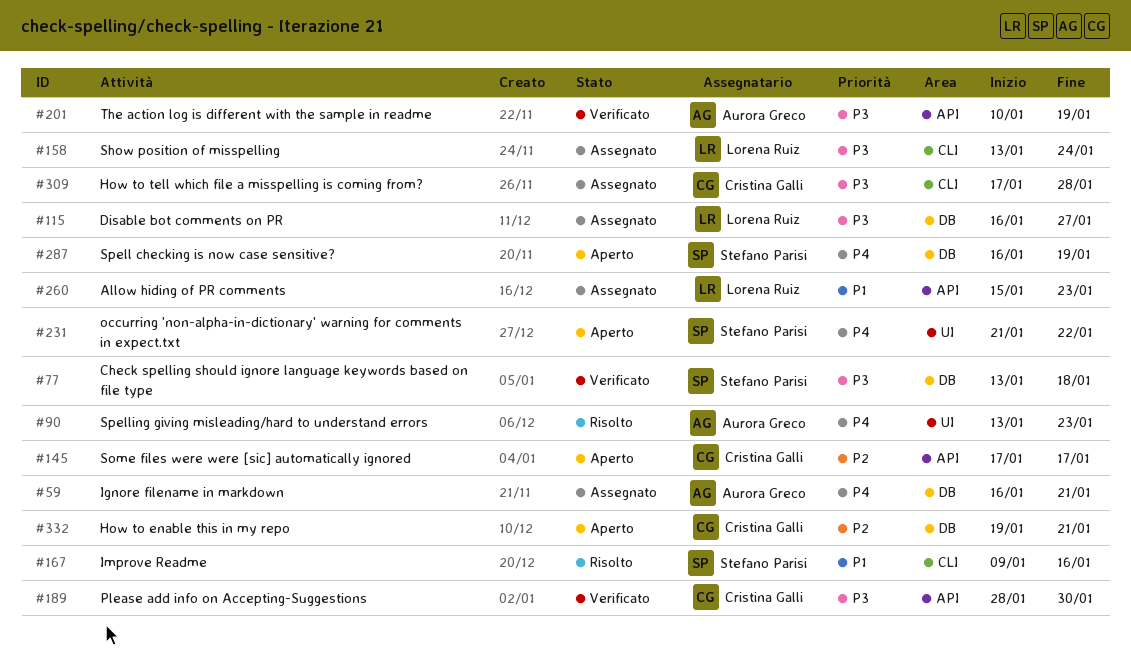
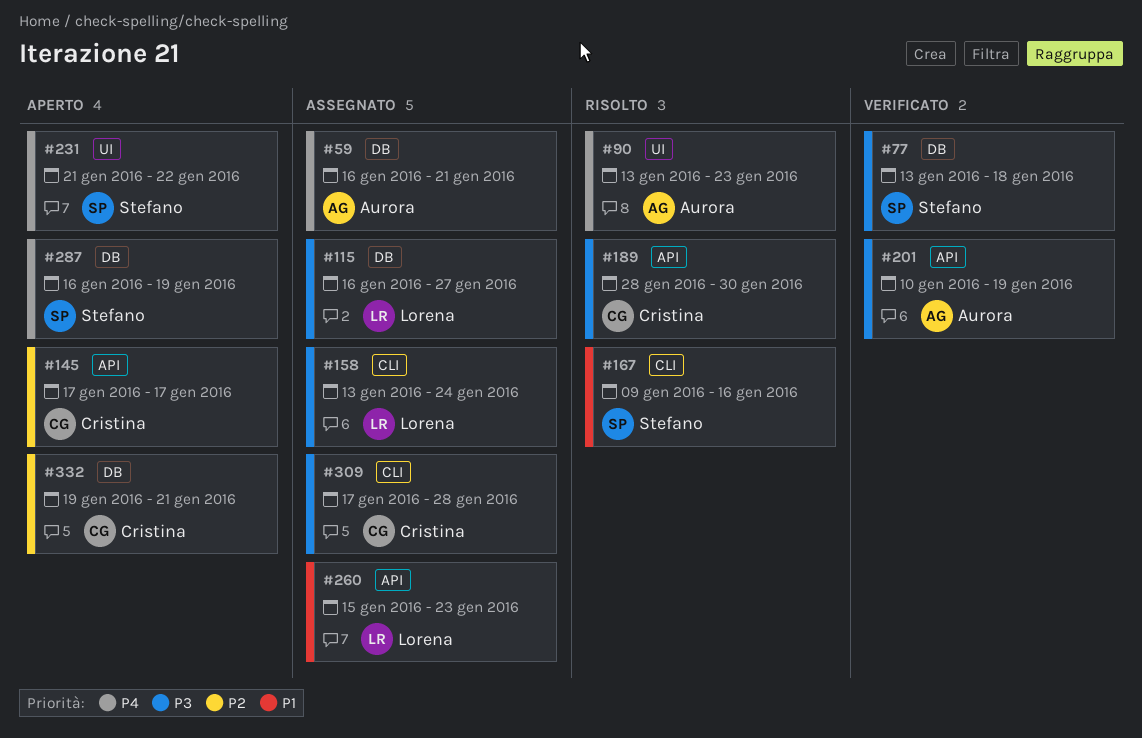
#189, status: Verificato -> Risolto

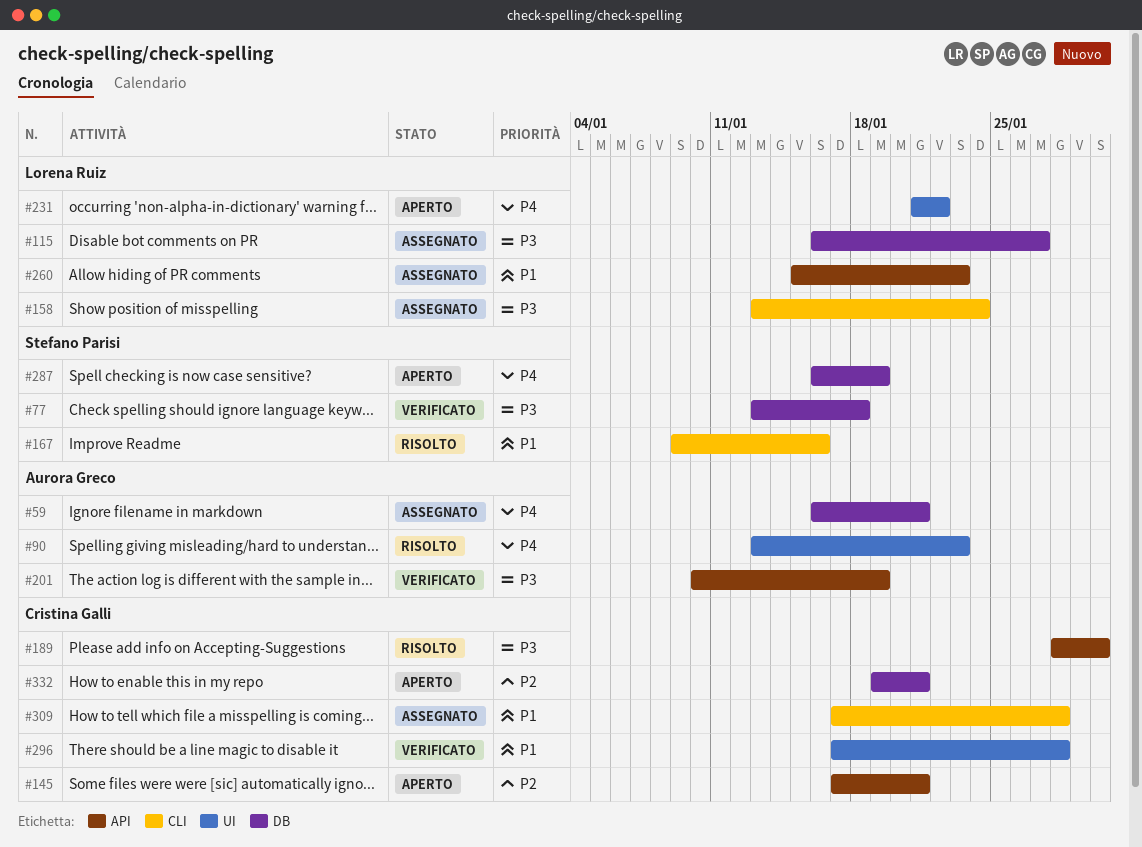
#145, due: Jan 17 -> Jan 21
#231, owner: Stefano Parisi -> Lorena Ruiz
#296: none -> present
#309, priority: P3 -> P1

